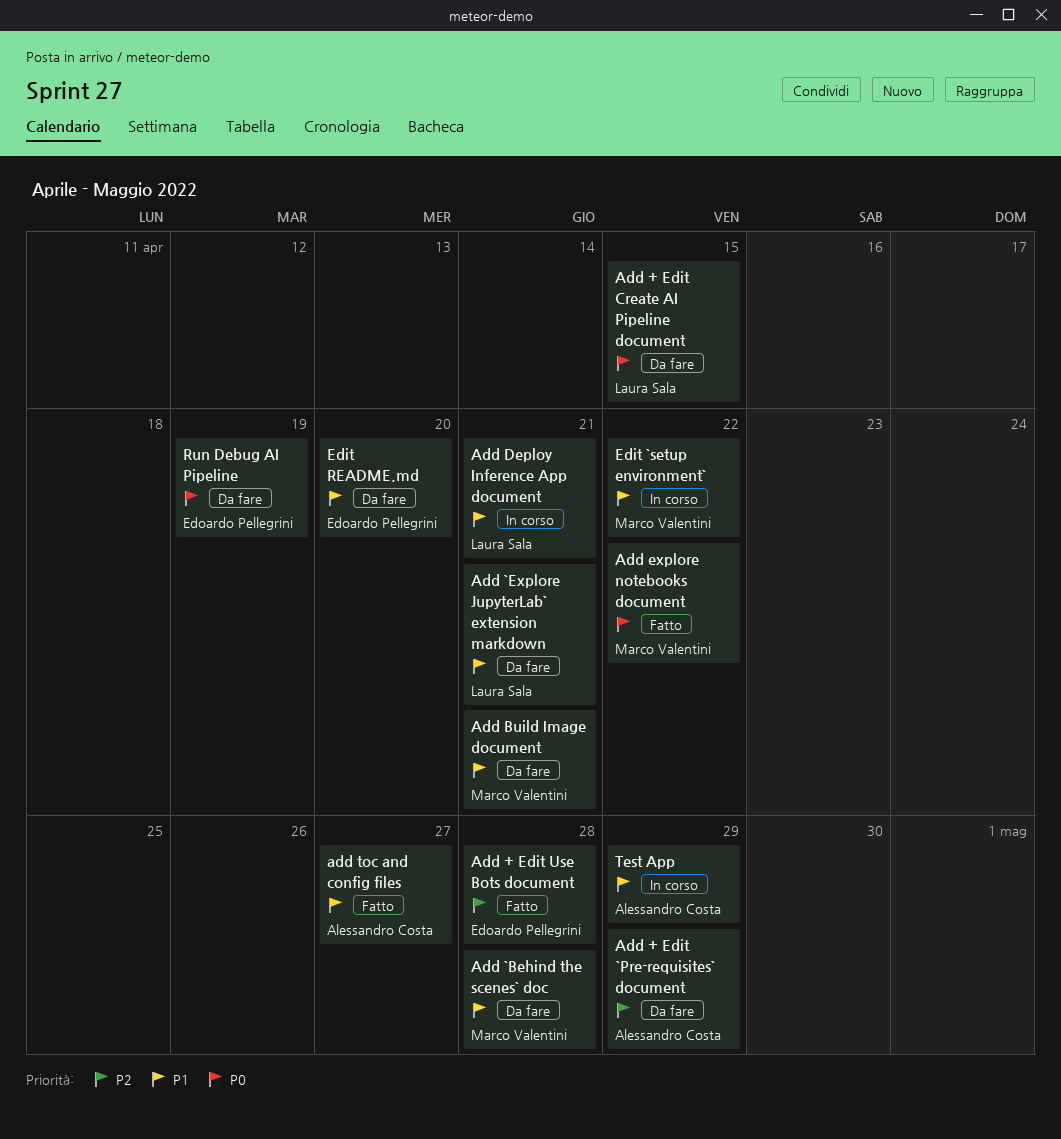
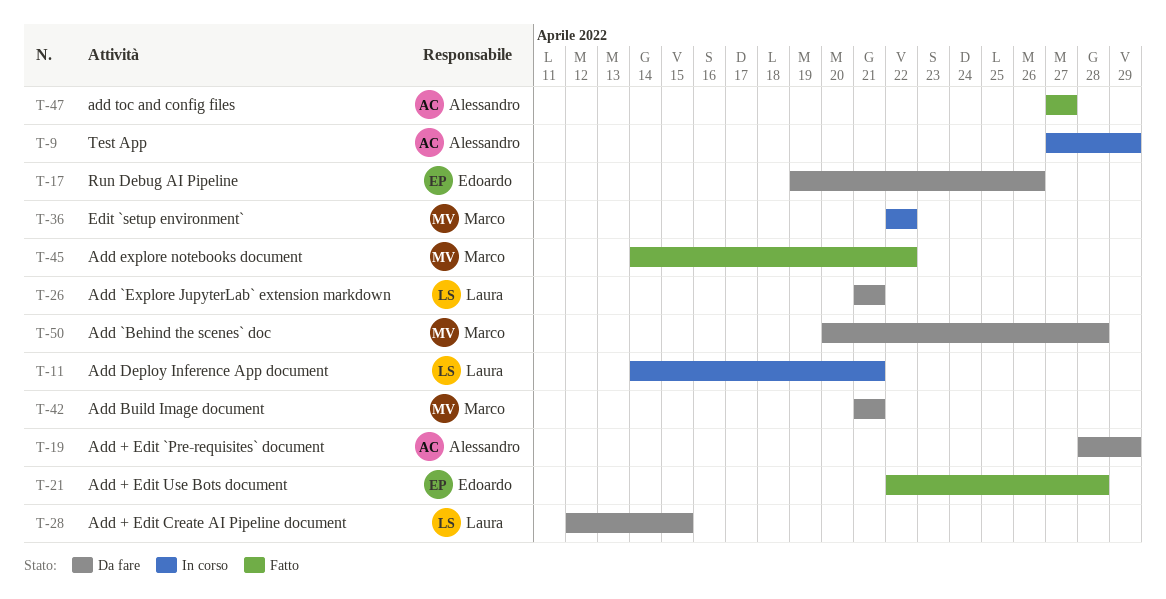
Edit README.md: present -> none
Run Debug AI Pipeline, due: Apr 19 -> Apr 26

